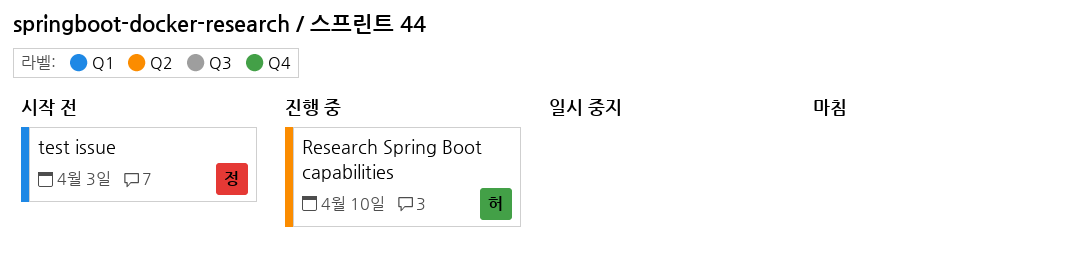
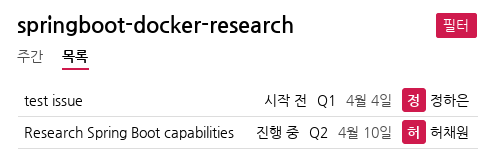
test issue, due: Apr 3 -> Apr 4

